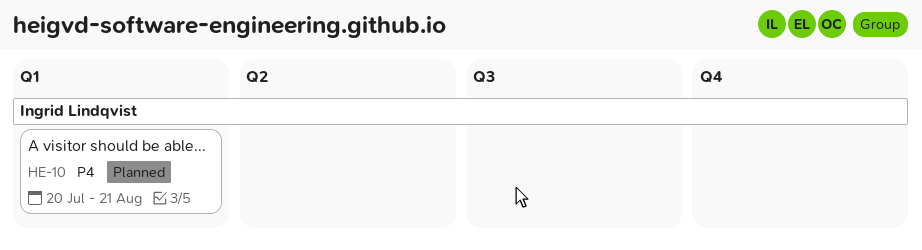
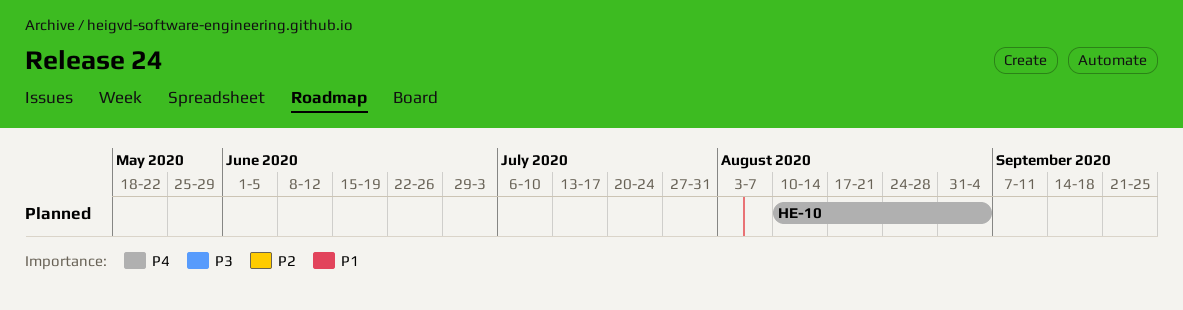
HE-10, start: Jul 20 -> Aug 10
HE-10, due: Aug 21 -> Sep 4

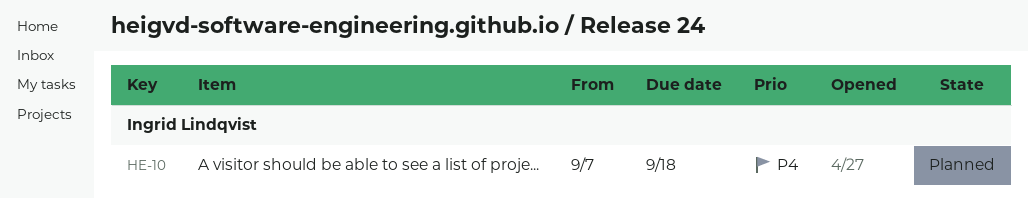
HE-10, start: Aug 10 -> Sep 7
HE-10, due: Sep 4 -> Sep 18

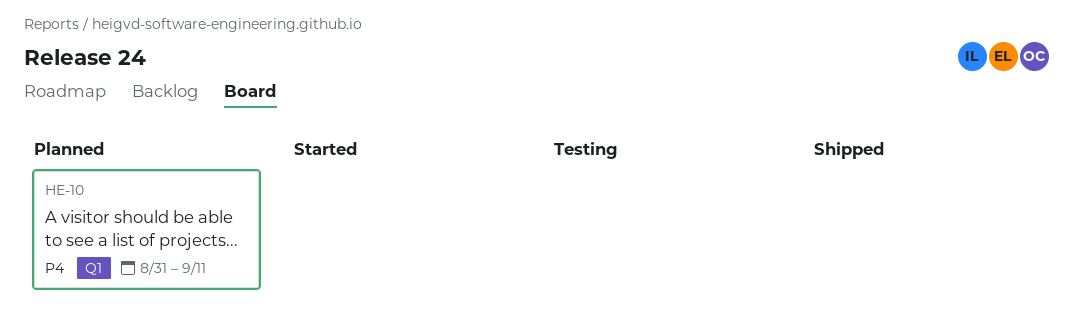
HE-10, start: Sep 7 -> Aug 31
HE-10, due: Sep 18 -> Sep 11

